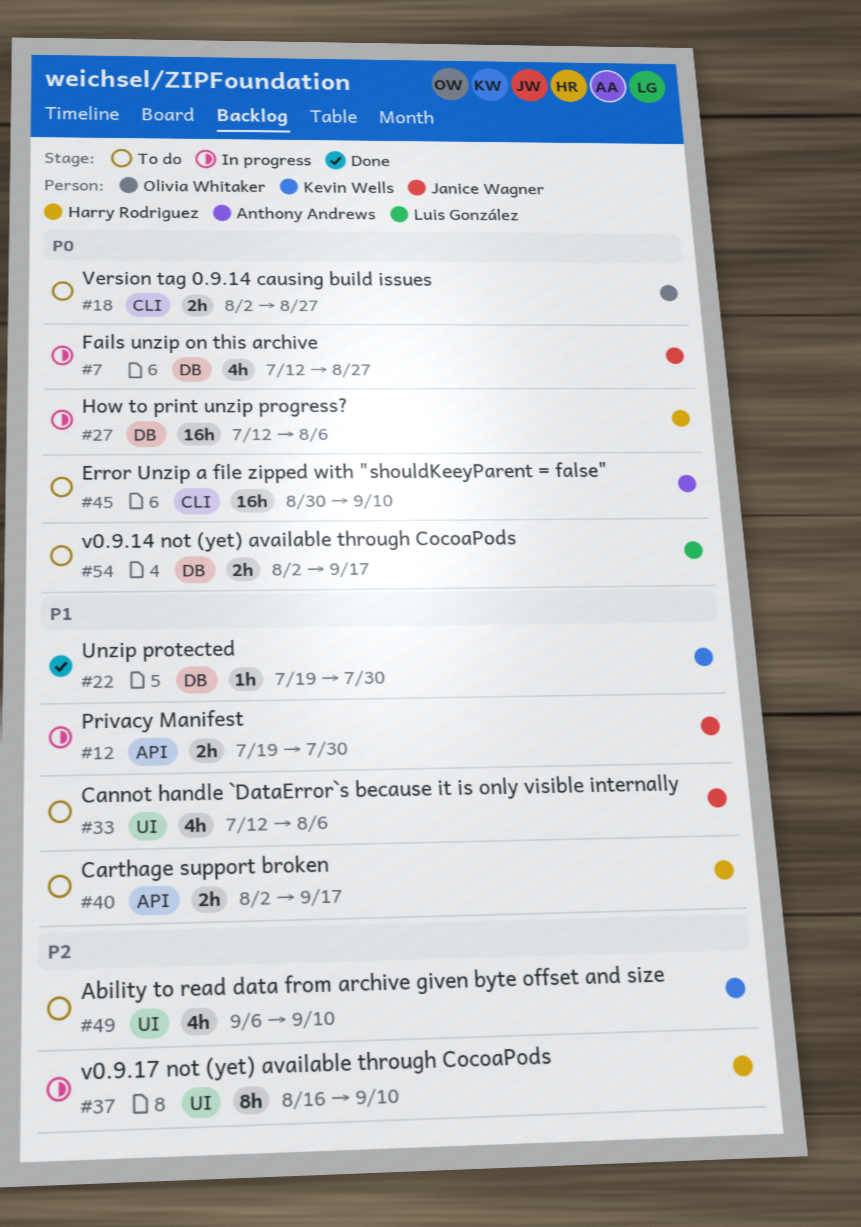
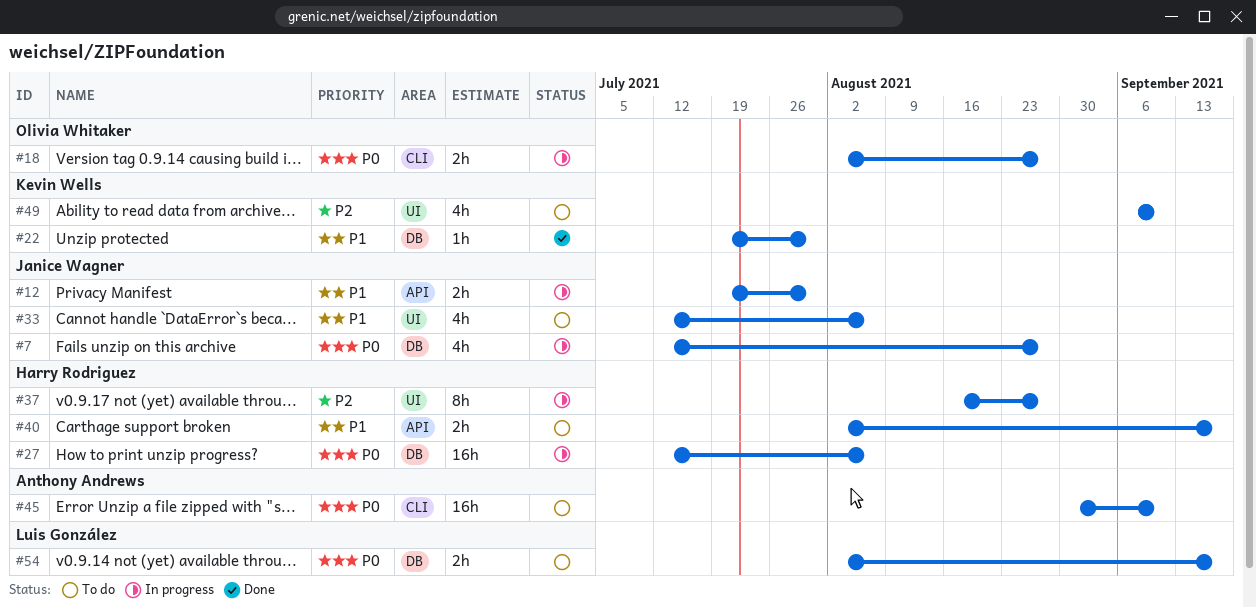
#18, status: To do -> In progress
#37, due: Sep 10 -> Aug 27

